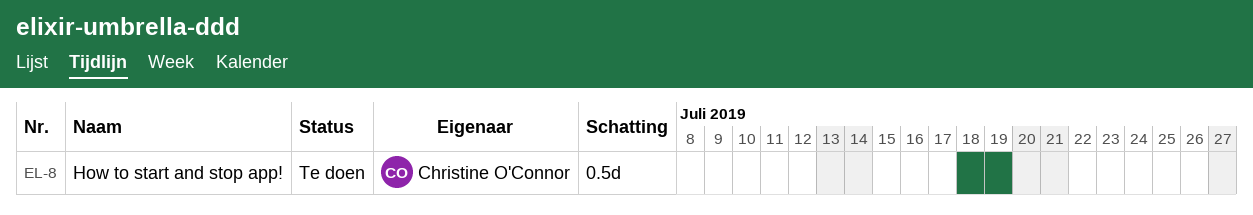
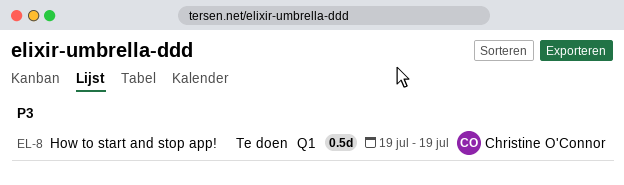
EL-8, start: Jul 18 -> Jul 19

